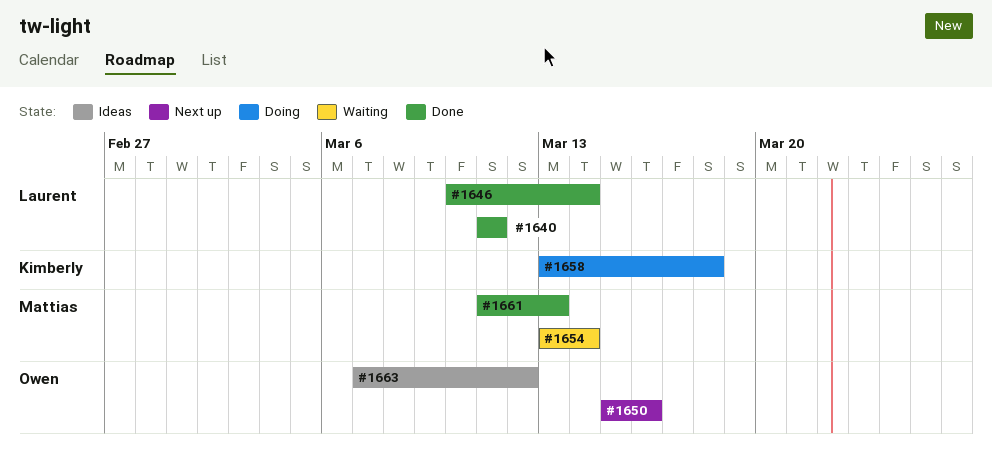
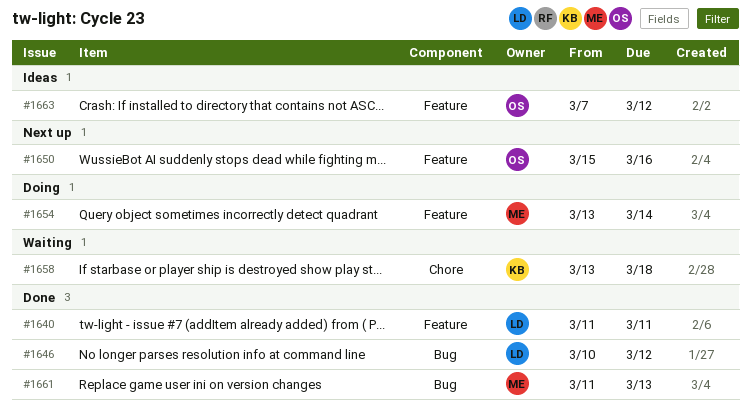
#1646, due: Mar 14 -> Mar 12
#1654, status: Waiting -> Doing
#1658, status: Doing -> Waiting

